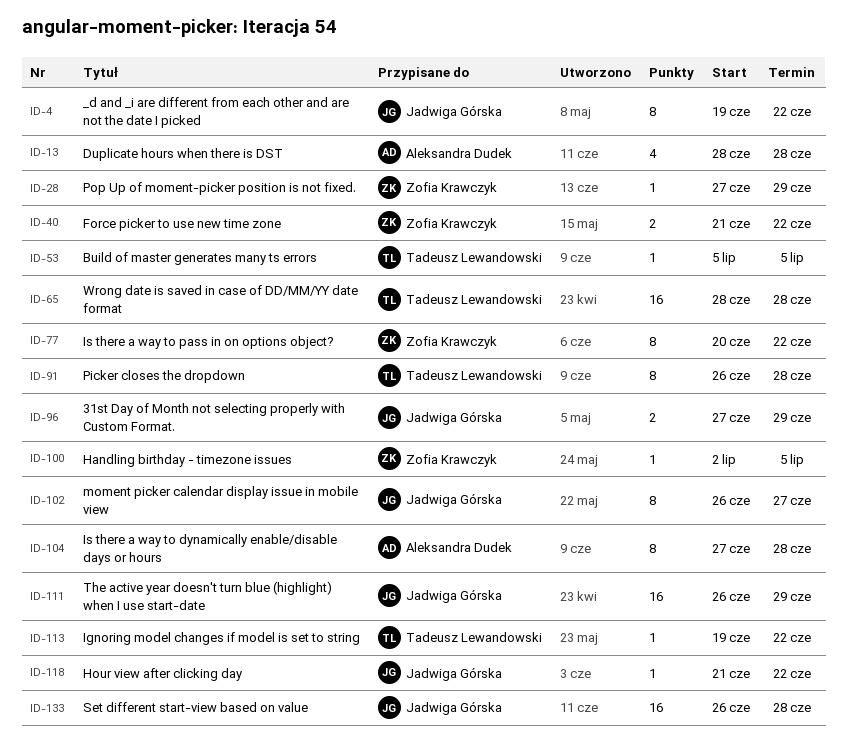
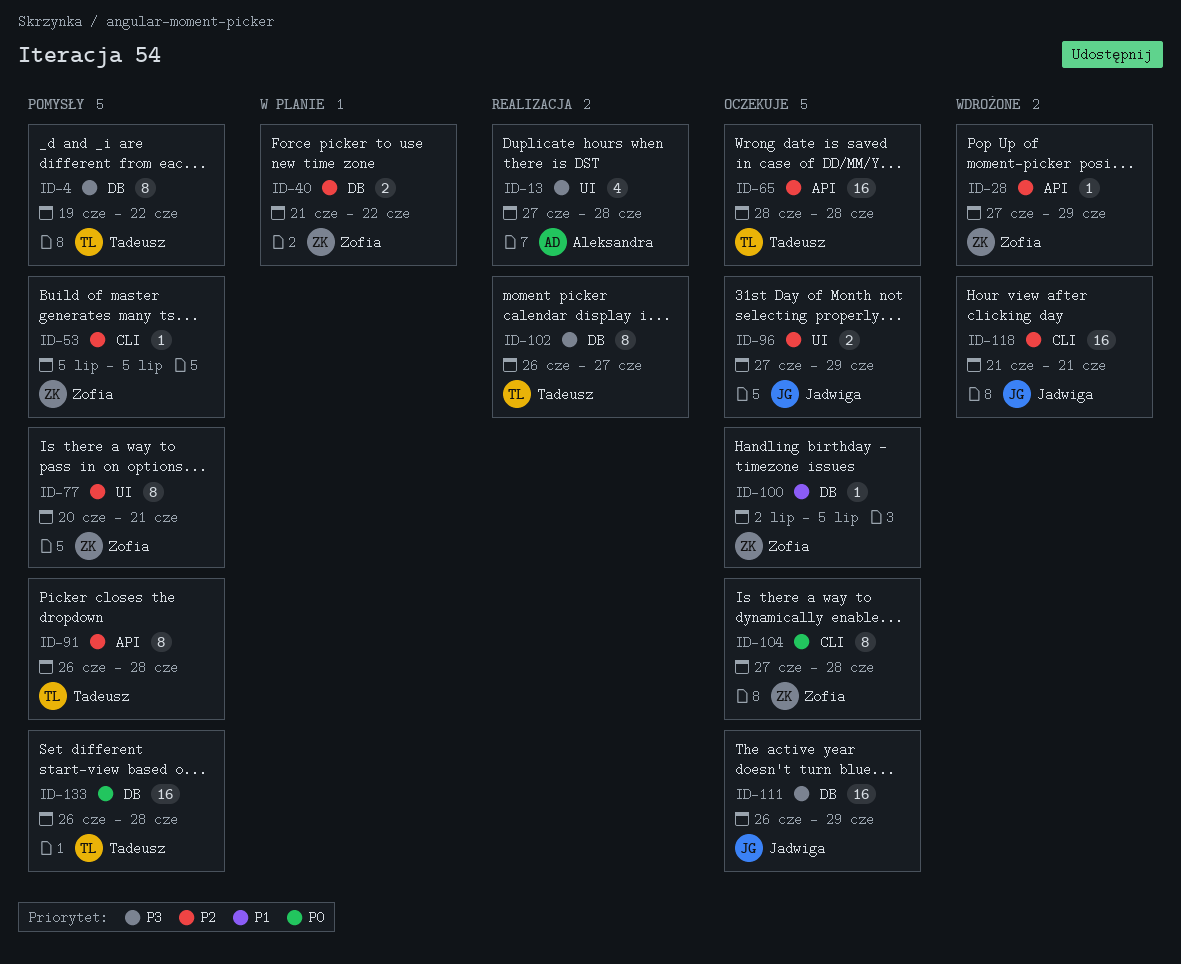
ID-4, owner: Jadwiga Górska -> Tadeusz Lewandowski
ID-13, start: Jun 28 -> Jun 27
ID-53, owner: Tadeusz Lewandowski -> Zofia Krawczyk
ID-77, due: Jun 22 -> Jun 21
ID-102, owner: Jadwiga Górska -> Tadeusz Lewandowski
ID-104, owner: Aleksandra Dudek -> Zofia Krawczyk
ID-113: present -> none
ID-118, estimate: 1 -> 16
ID-118, due: Jun 22 -> Jun 21
ID-133, owner: Jadwiga Górska -> Tadeusz Lewandowski

